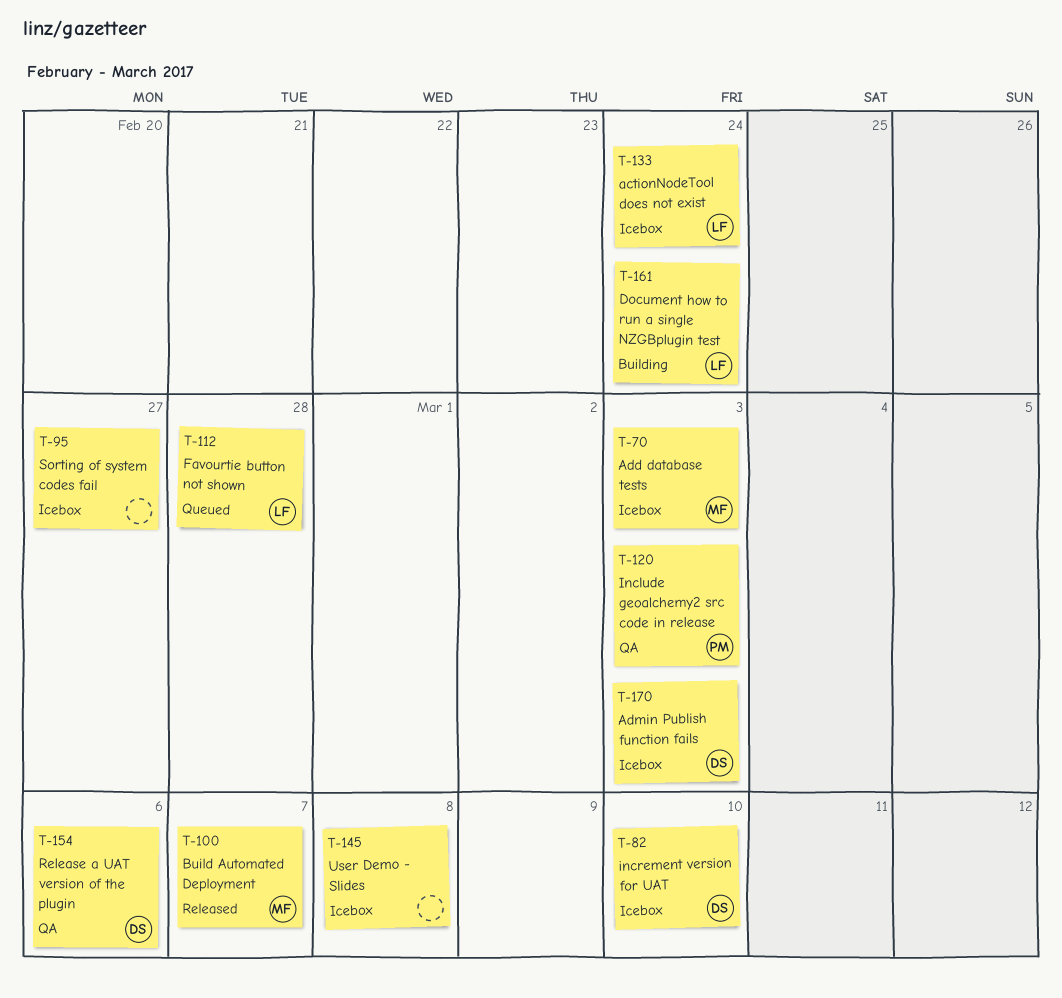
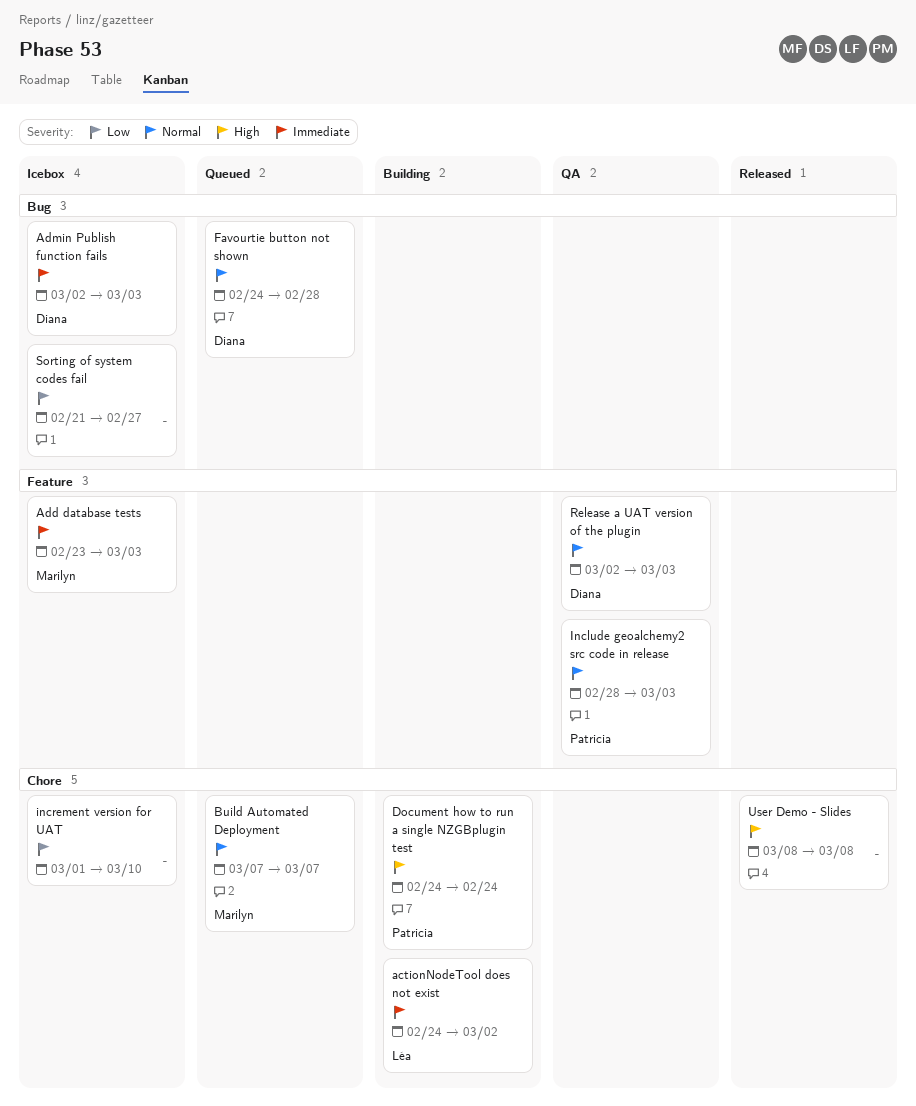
actionNodeTool does not exist, status: Icebox -> Building
actionNodeTool does not exist, due: Feb 24 -> Mar 2
Build Automated Deployment, status: Released -> Queued
Document how to run a single NZGBplugin test, owner: Léa -> Patricia
Favourtie button not shown, owner: Léa -> Diana
increment version for UAT, owner: Diana -> none
Release a UAT version of the plugin, due: Mar 6 -> Mar 3
User Demo - Slides, status: Icebox -> Released

